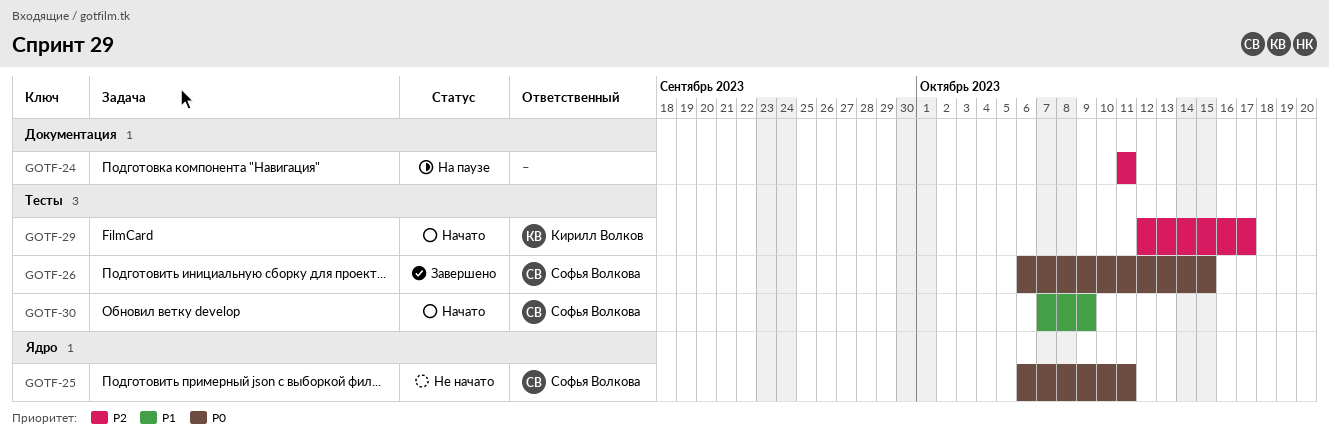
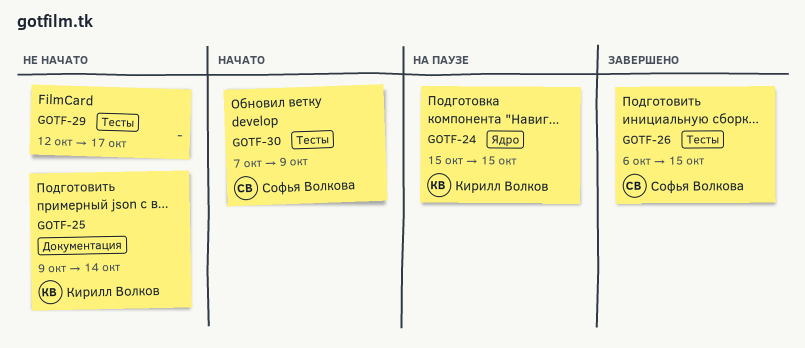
GOTF-24, owner: none -> Кирилл Волков
GOTF-24, label: Документация -> Ядро
GOTF-24, start: Oct 11 -> Oct 15
GOTF-24, due: Oct 11 -> Oct 15
GOTF-25, owner: Софья Волкова -> Кирилл Волков
GOTF-25, label: Ядро -> Документация
GOTF-25, start: Oct 6 -> Oct 9
GOTF-25, due: Oct 11 -> Oct 14
GOTF-29, status: Начато -> Не начато
GOTF-29, owner: Кирилл Волков -> none

